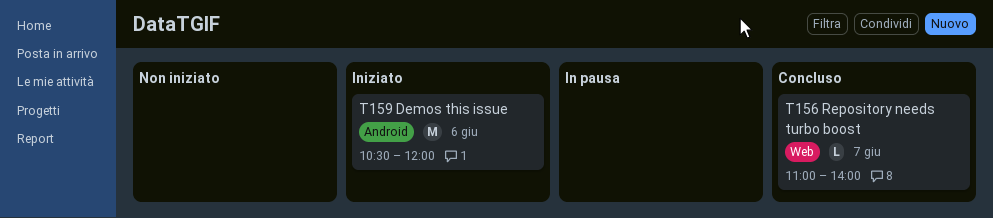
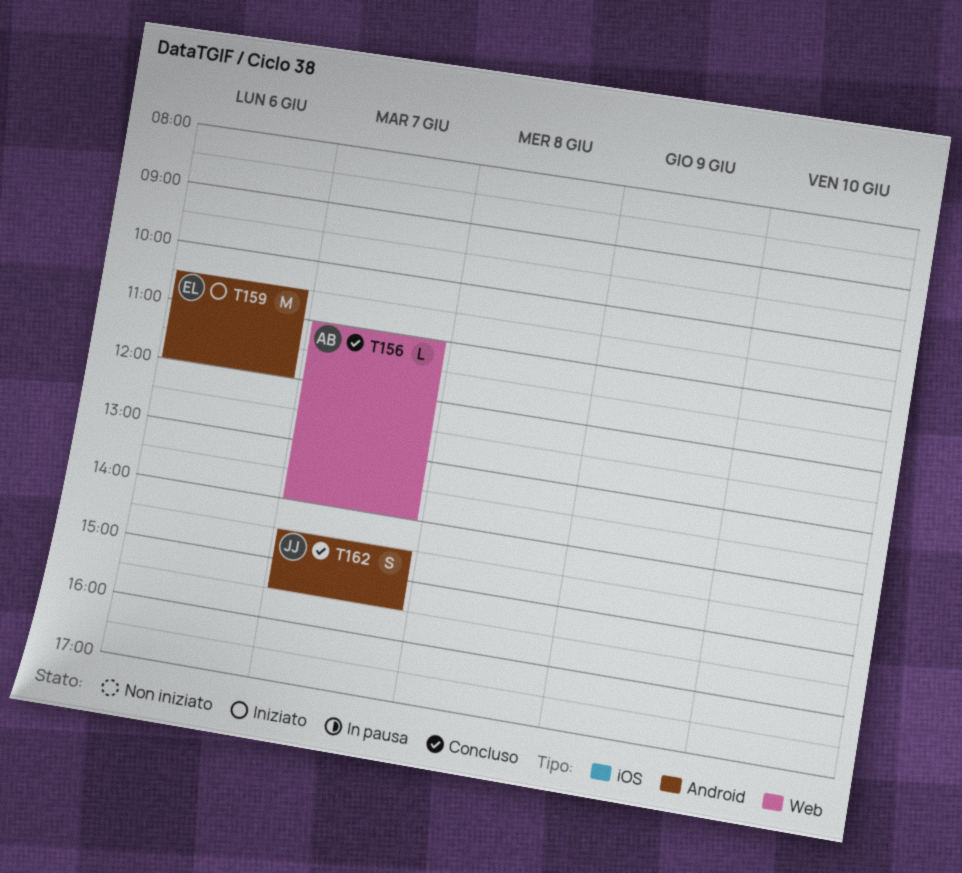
T162: none -> present

